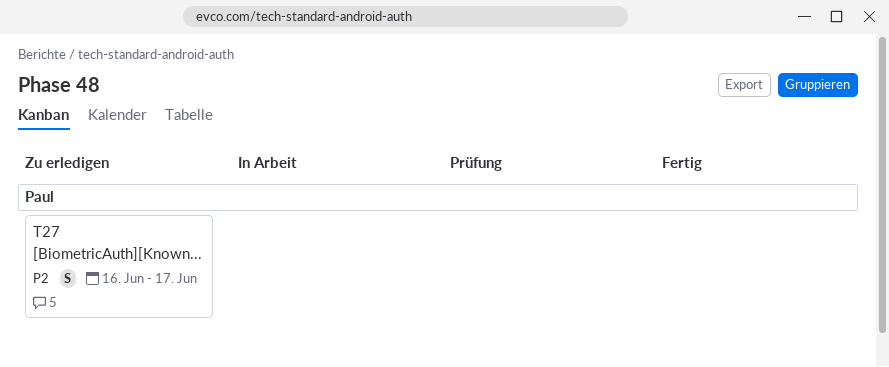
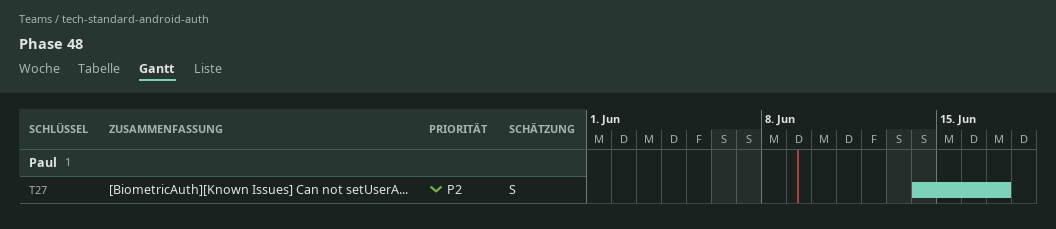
T27, start: Jun 16 -> Jun 14

